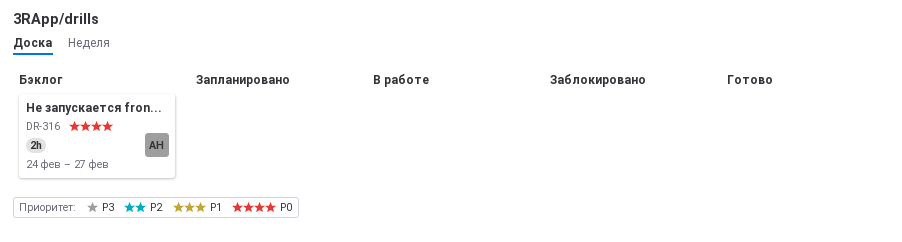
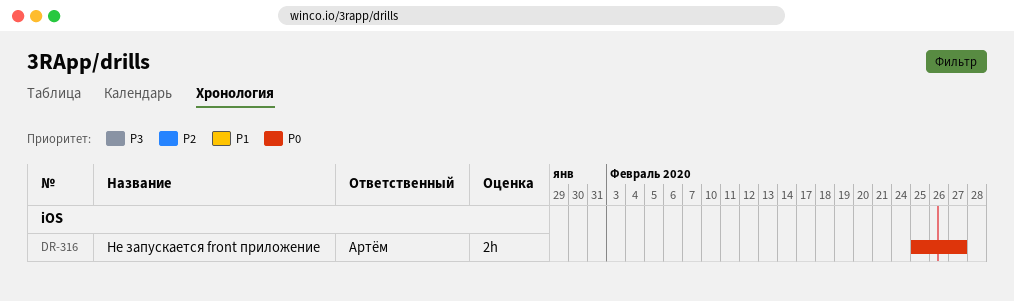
DR-316, start: Feb 24 -> Feb 25

